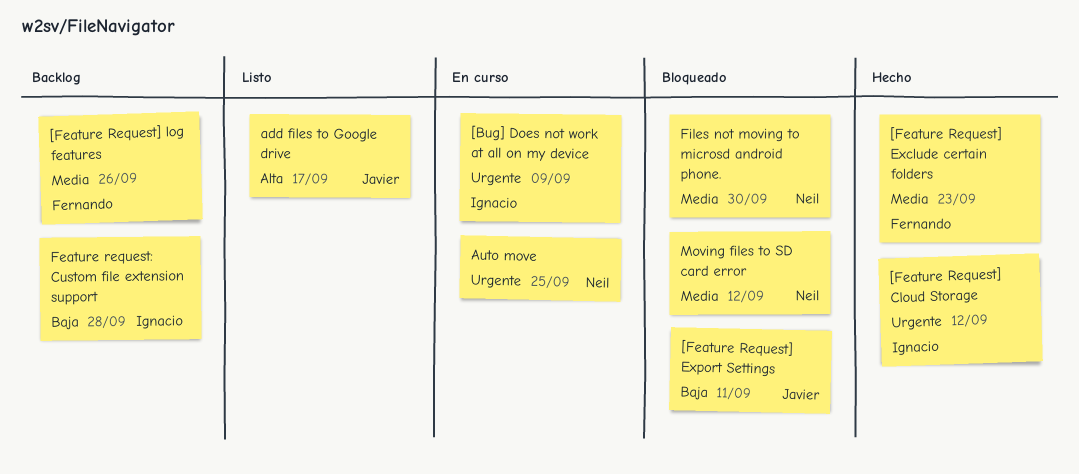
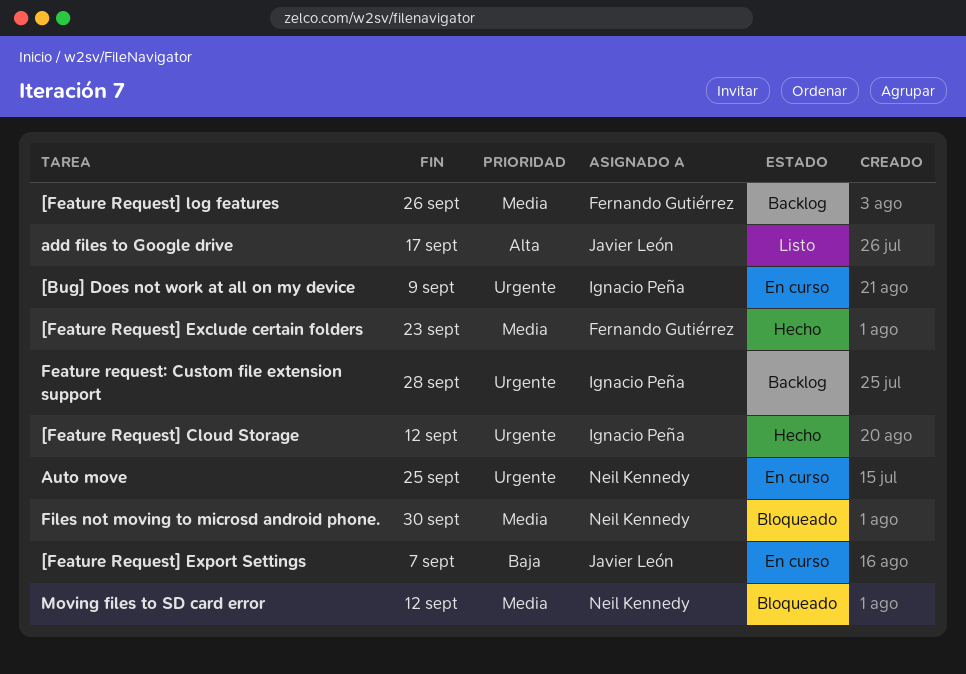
[Feature Request] Export Settings, status: Bloqueado -> En curso
[Feature Request] Export Settings, due: Sep 11 -> Sep 7
Feature request: Custom file extension support, priority: Baja -> Urgente

